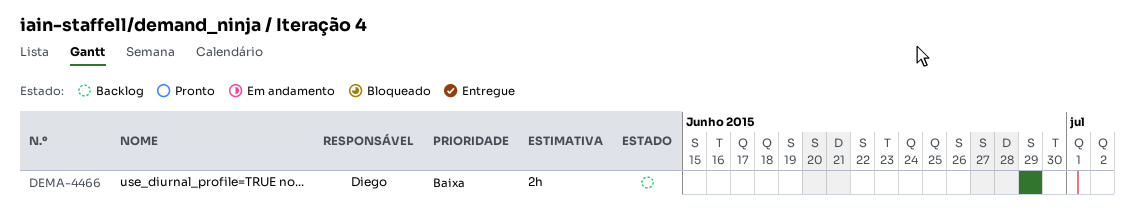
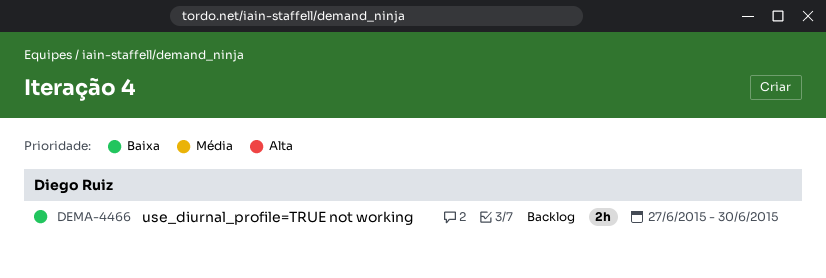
DEMA-4466, start: Jun 29 -> Jun 27
DEMA-4466, due: Jun 29 -> Jun 30

